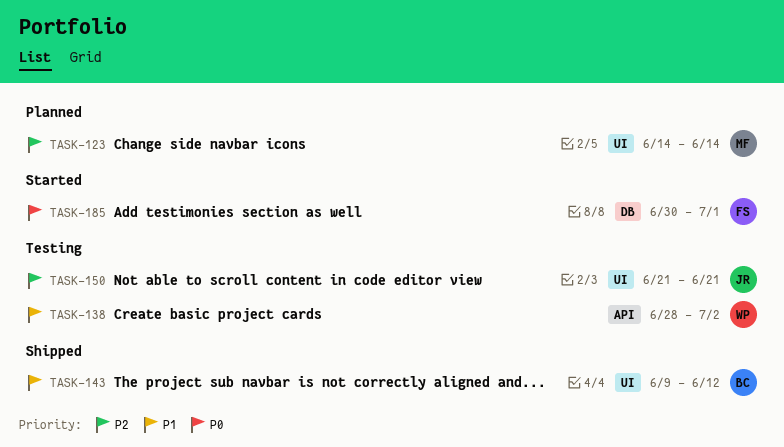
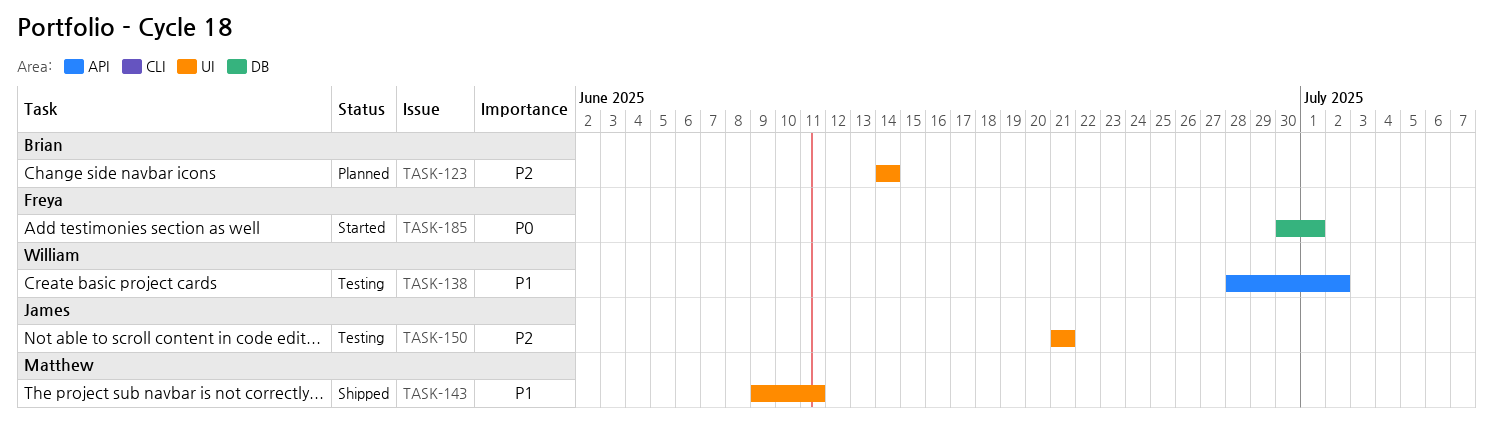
TASK-123, owner: Matthew -> Brian
TASK-143, owner: Brian -> Matthew
TASK-143, due: Jun 12 -> Jun 11

